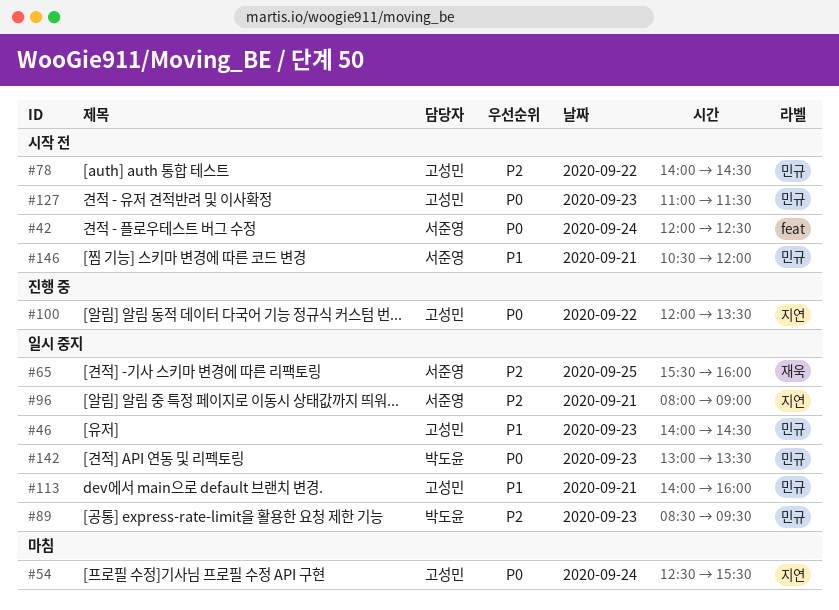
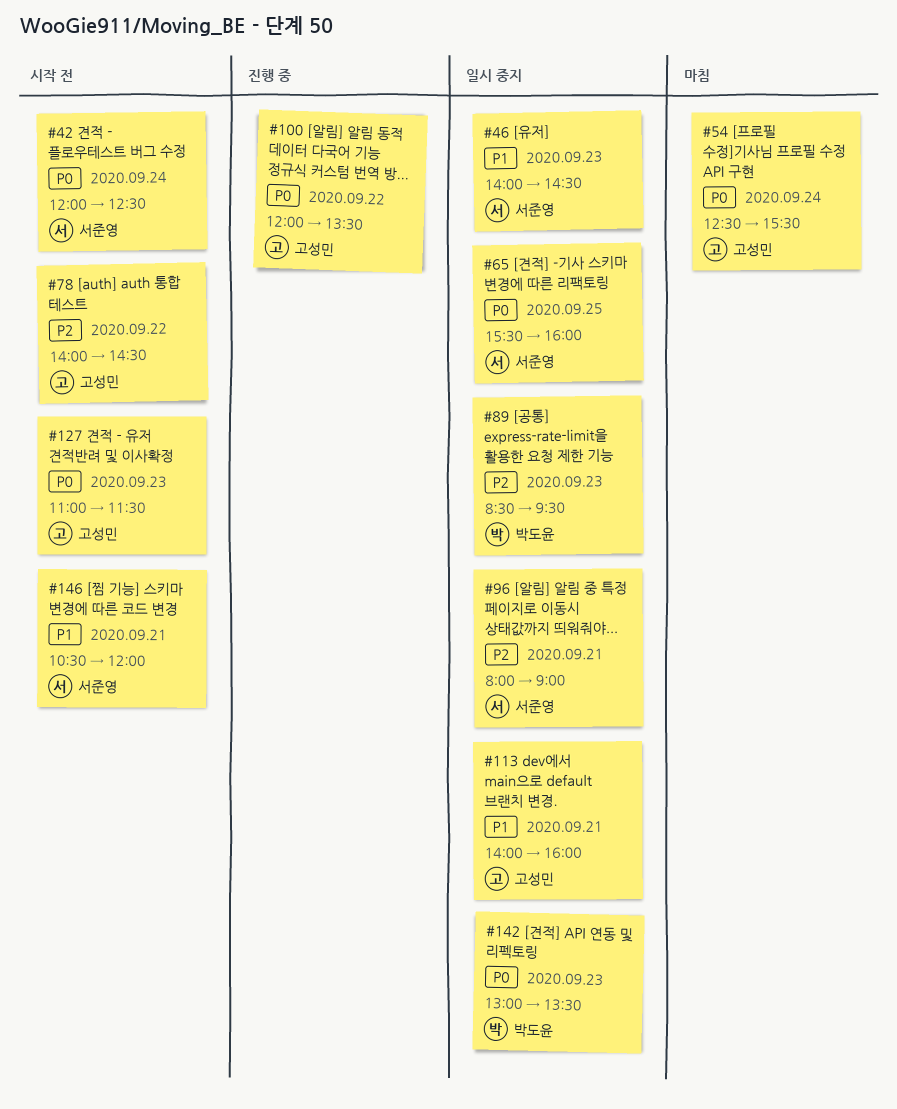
#46, owner: 고성민 -> 서준영
#65, priority: P2 -> P0

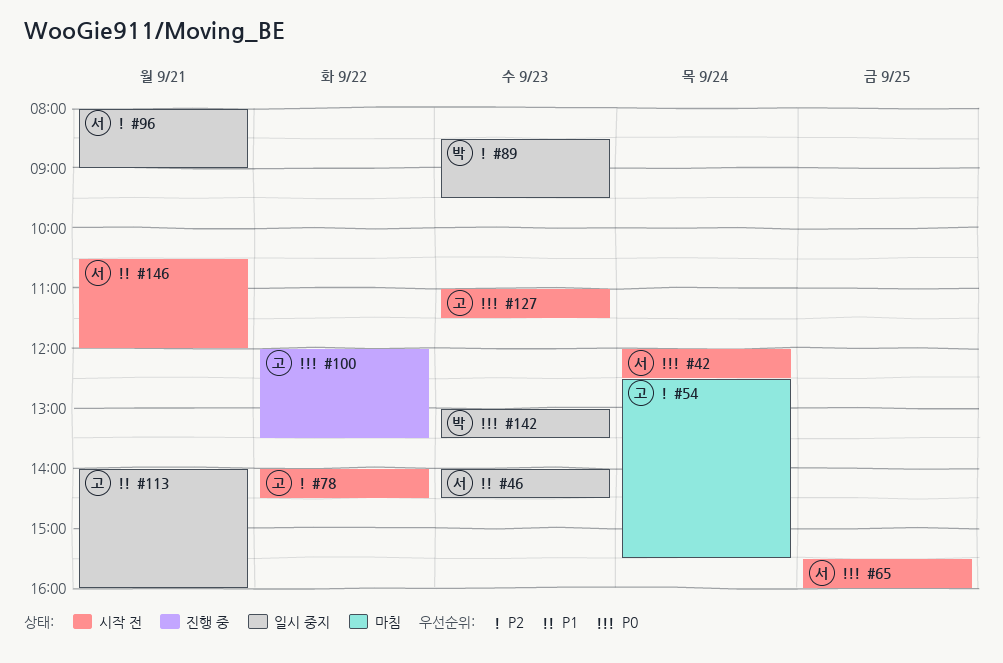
#54, priority: P0 -> P2
#65, status: 일시 중지 -> 시작 전

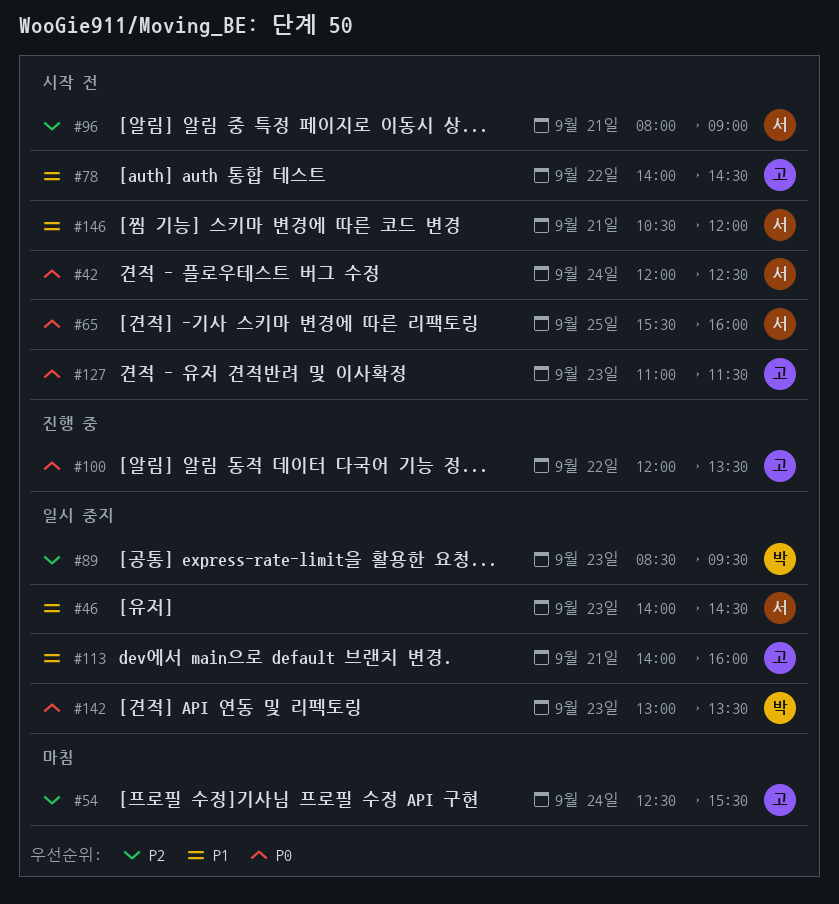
#78, priority: P2 -> P1
#96, status: 일시 중지 -> 시작 전

